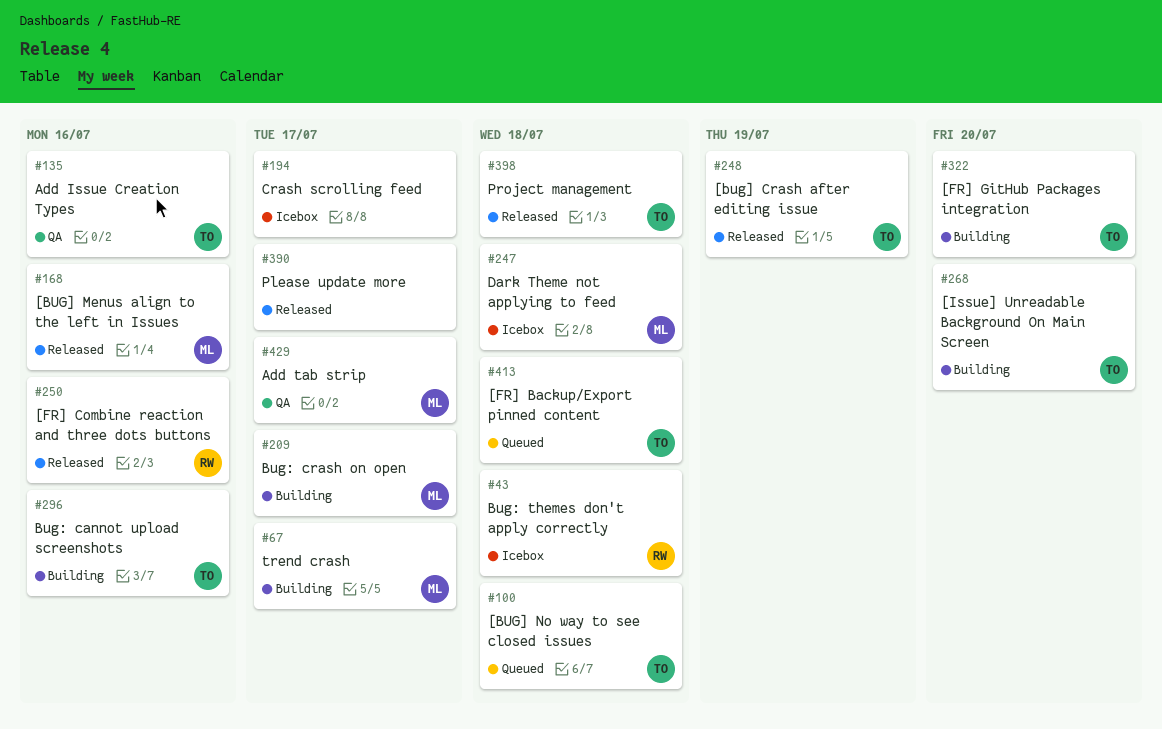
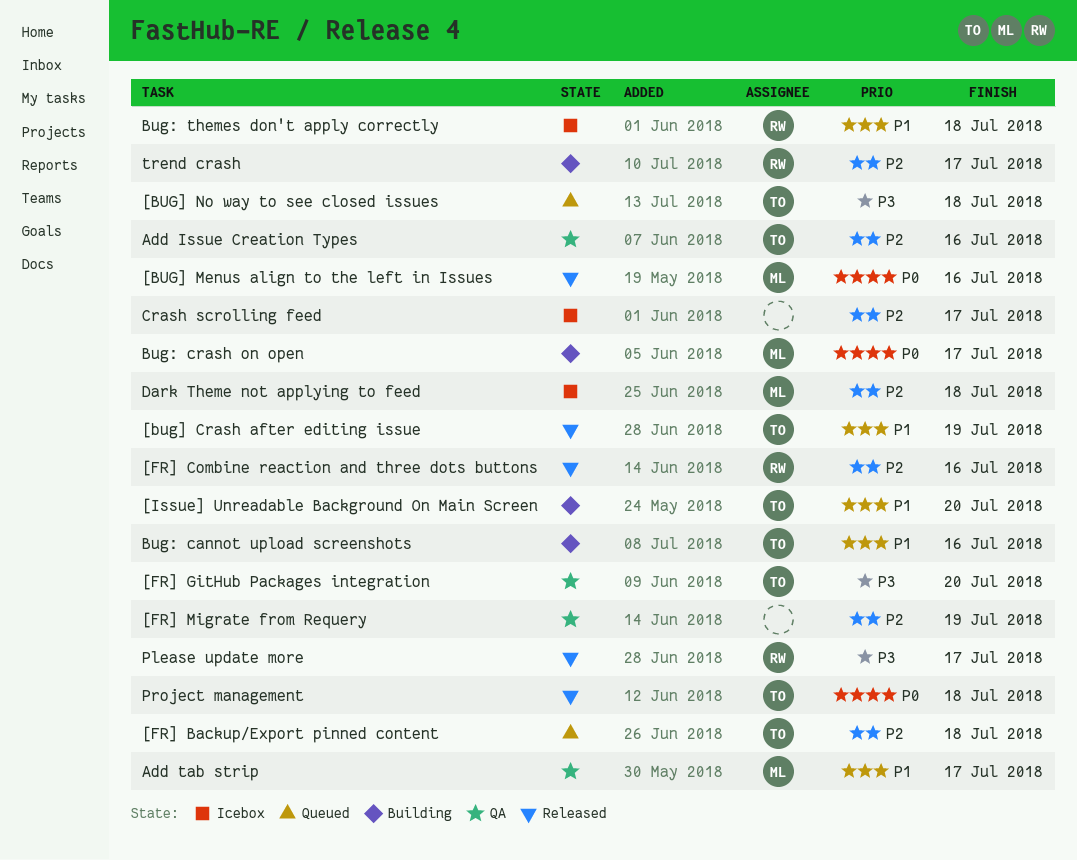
[FR] GitHub Packages integration, status: Building -> QA
[FR] Migrate from Requery: none -> present
Please update more, owner: none -> RW
trend crash, owner: ML -> RW

